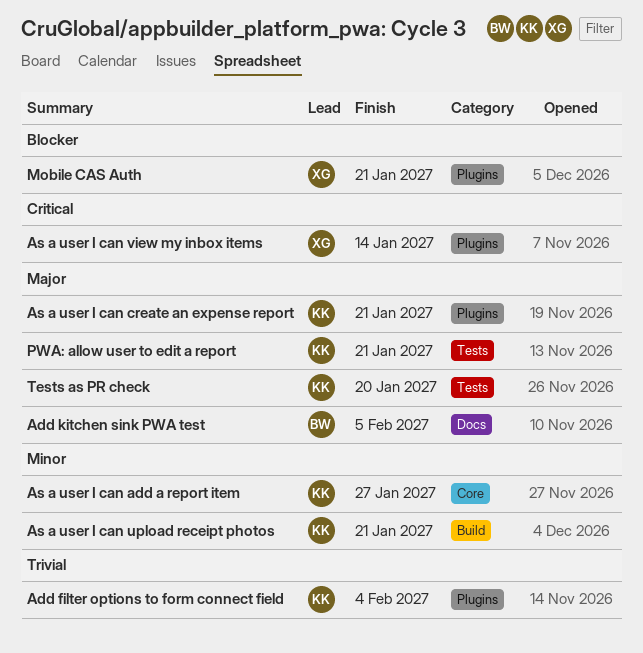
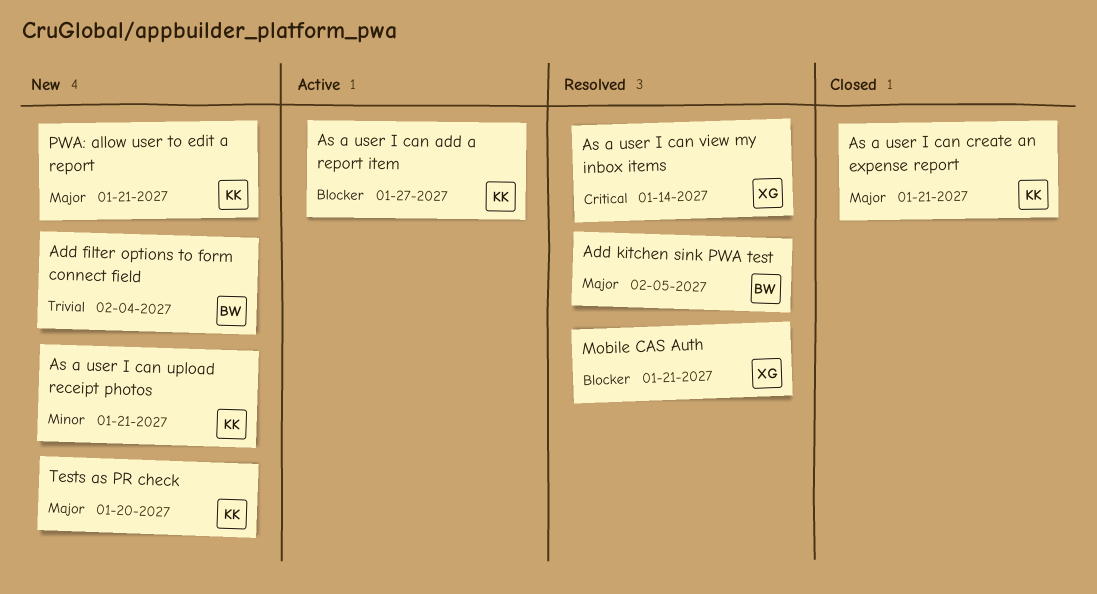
Add filter options to form connect field, owner: KK -> BW
As a user I can add a report item, priority: Minor -> Blocker

